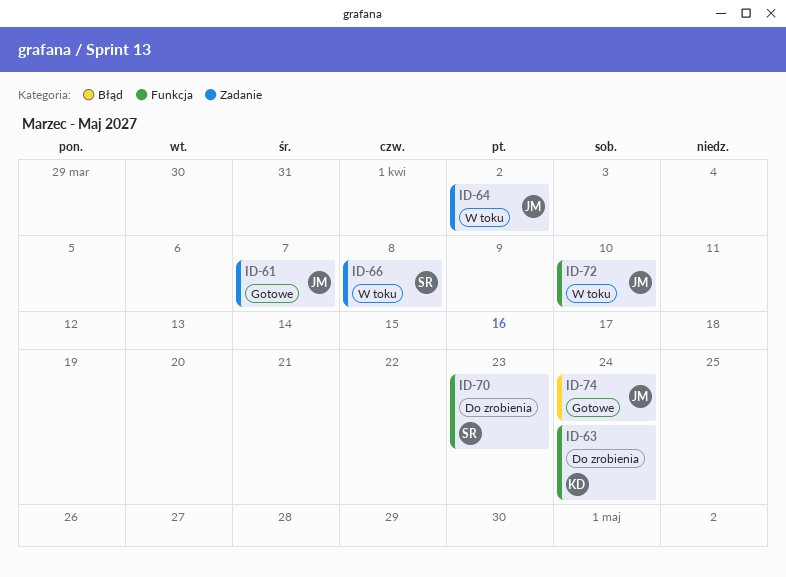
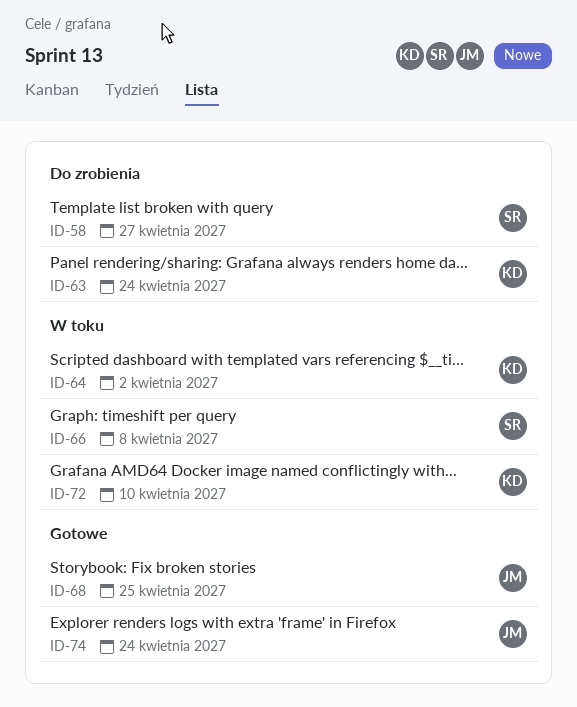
ID-58: none -> present
ID-61: present -> none
ID-64, owner: JM -> KD
ID-68: none -> present
ID-70: present -> none
ID-72, owner: JM -> KD

